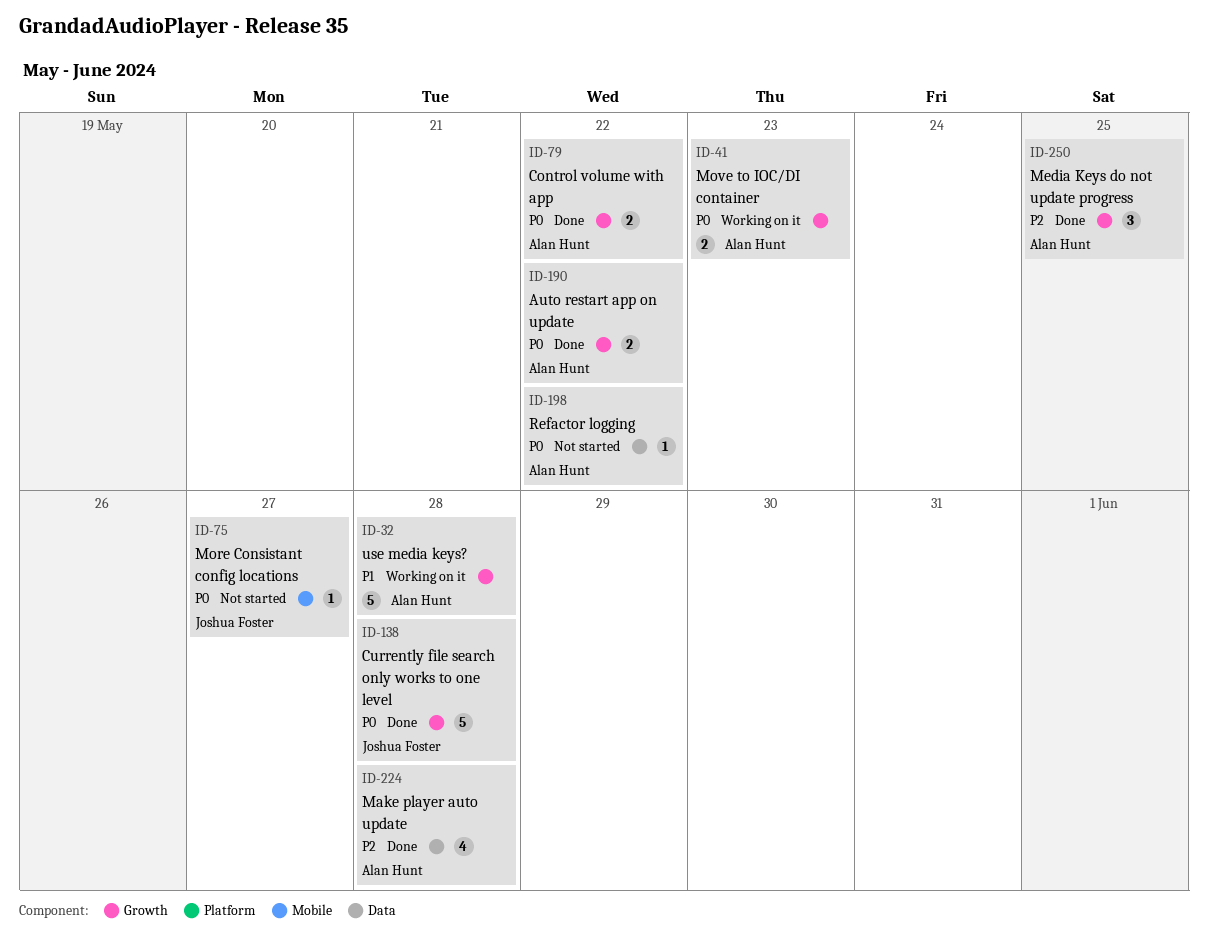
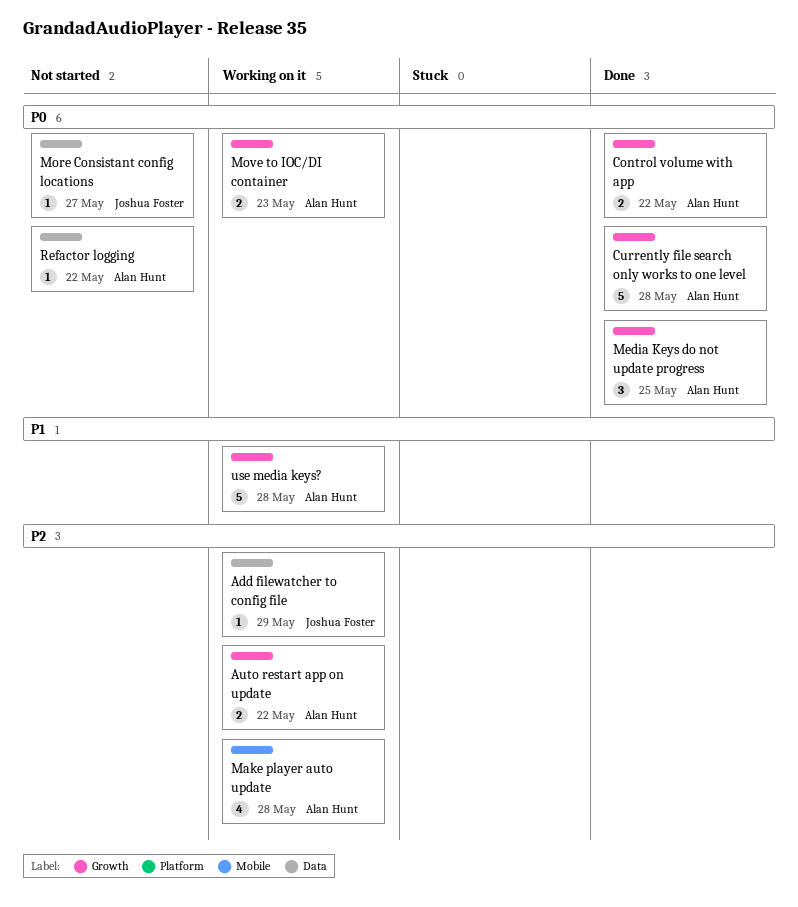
Add filewatcher to config file: none -> present
Auto restart app on update, status: Done -> Working on it
Auto restart app on update, priority: P0 -> P2
Currently file search only works to one level, owner: Joshua Foster -> Alan Hunt
Make player auto update, status: Done -> Working on it
Make player auto update, label: Data -> Mobile
Media Keys do not update progress, priority: P2 -> P0
More Consistant config locations, label: Mobile -> Data

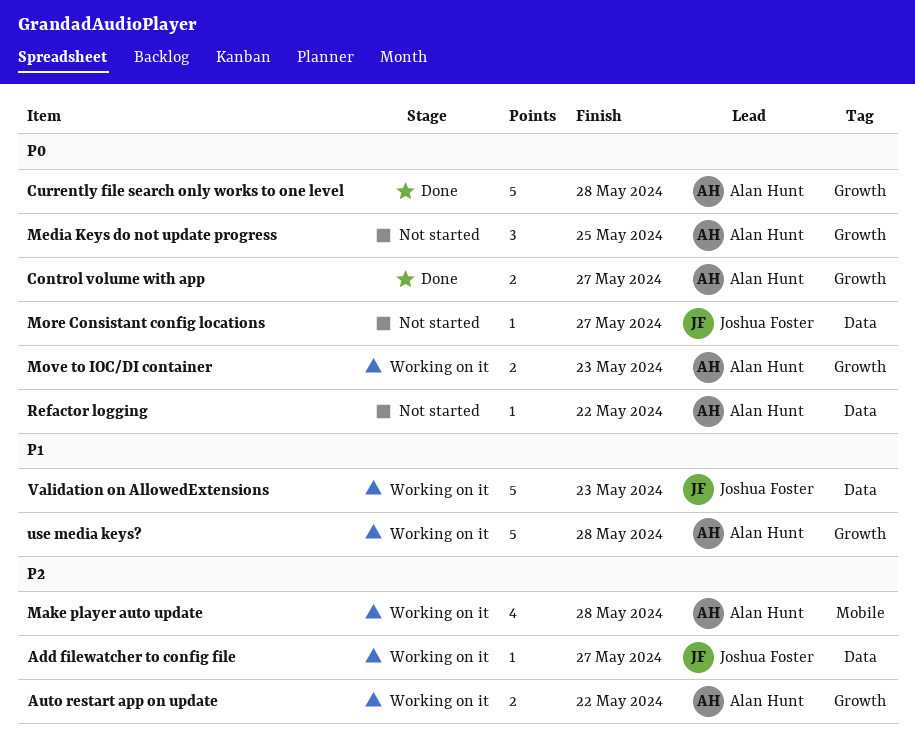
Add filewatcher to config file, due: May 29 -> May 27
Control volume with app, due: May 22 -> May 27
Media Keys do not update progress, status: Done -> Not started
Validation on AllowedExtensions: none -> present

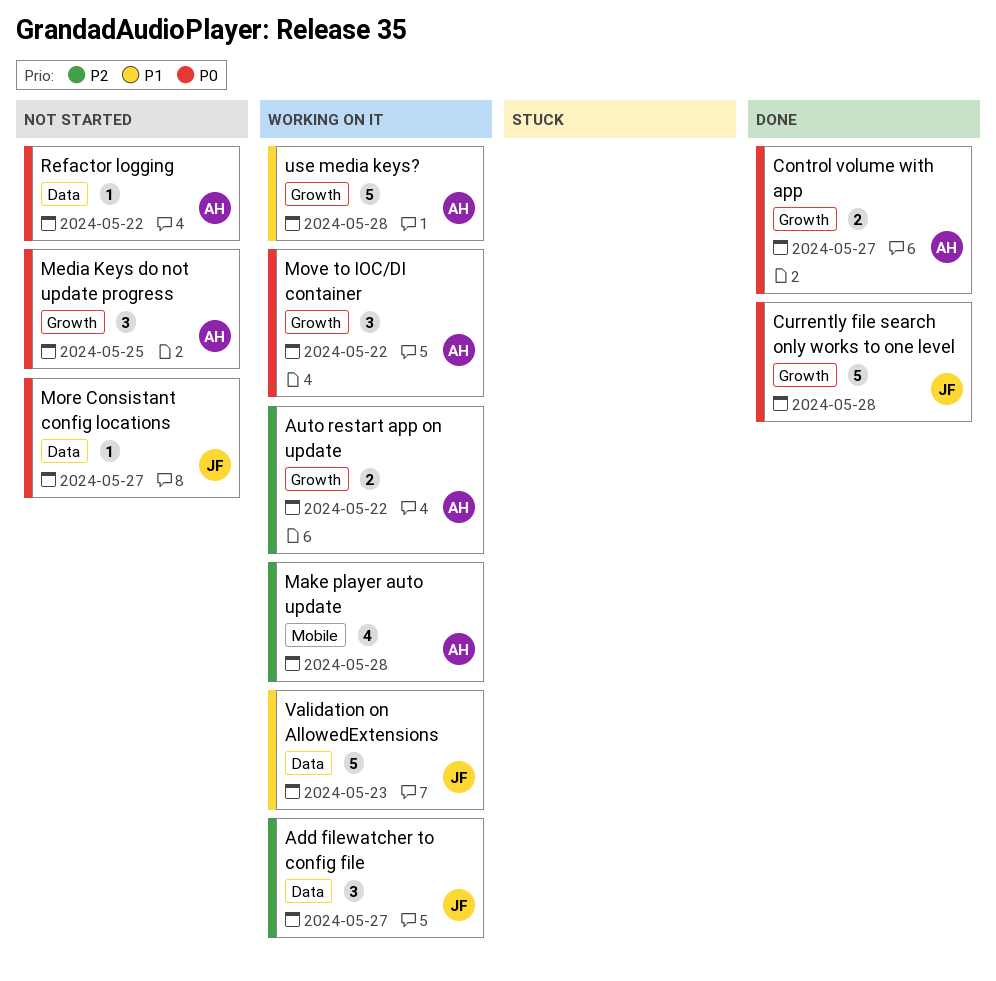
Add filewatcher to config file, estimate: 1 -> 3
Currently file search only works to one level, owner: Alan Hunt -> Joshua Foster
Move to IOC/DI container, estimate: 2 -> 3
Move to IOC/DI container, due: May 23 -> May 22

